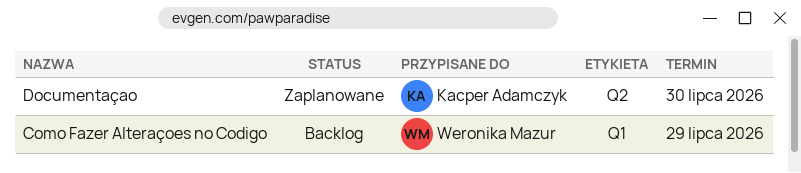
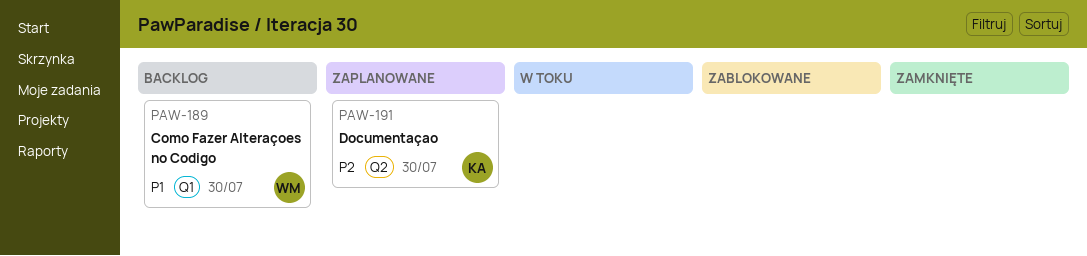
Como Fazer Alteraçoes no Codigo, due: Jul 29 -> Jul 30

